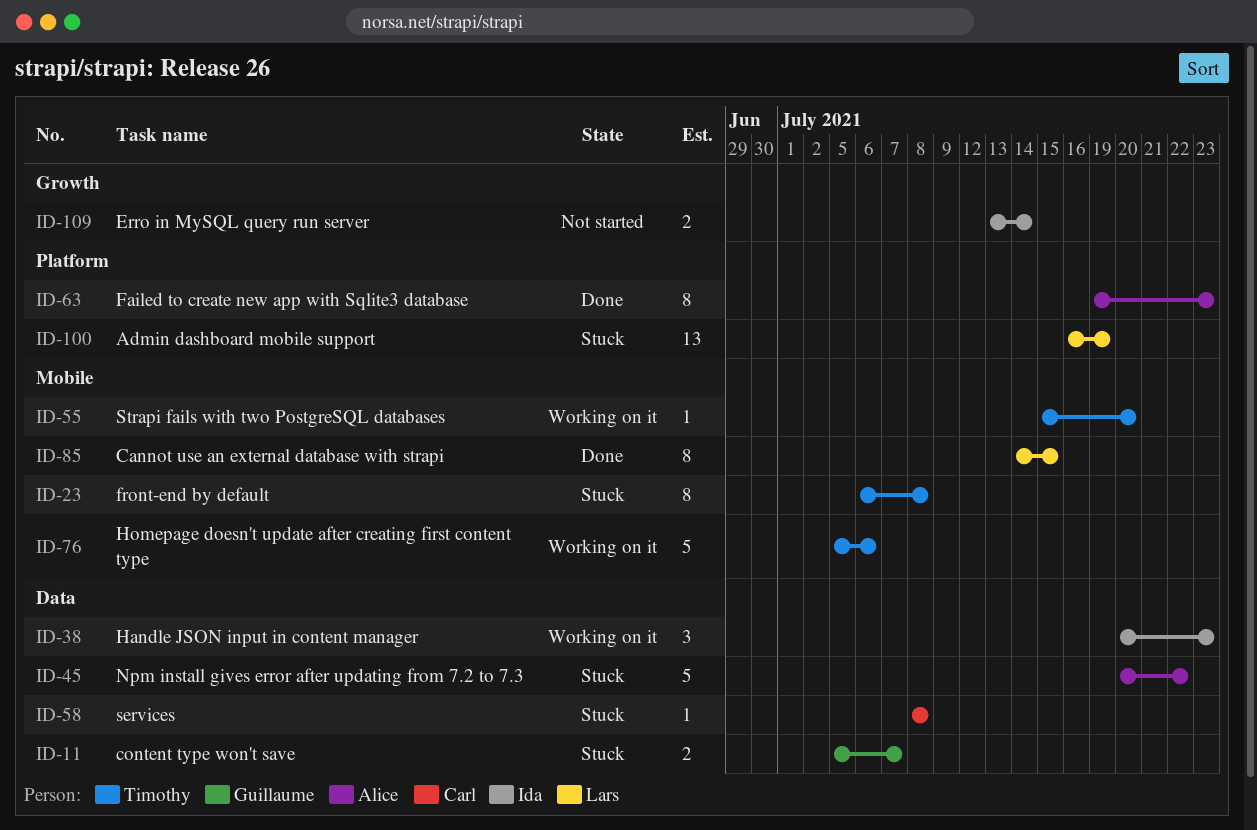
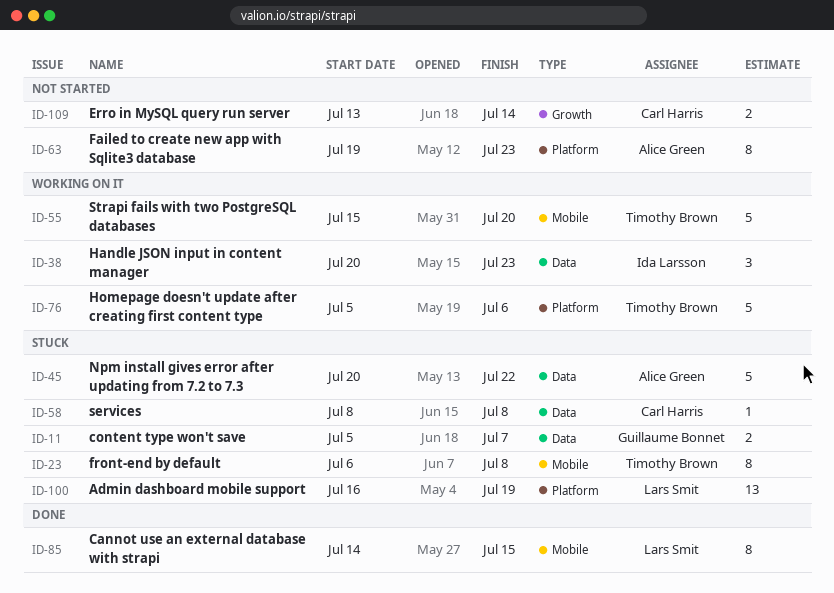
ID-55, estimate: 1 -> 5
ID-63, status: Done -> Not started
ID-76, label: Mobile -> Platform
ID-109, owner: Ida Larsson -> Carl Harris

